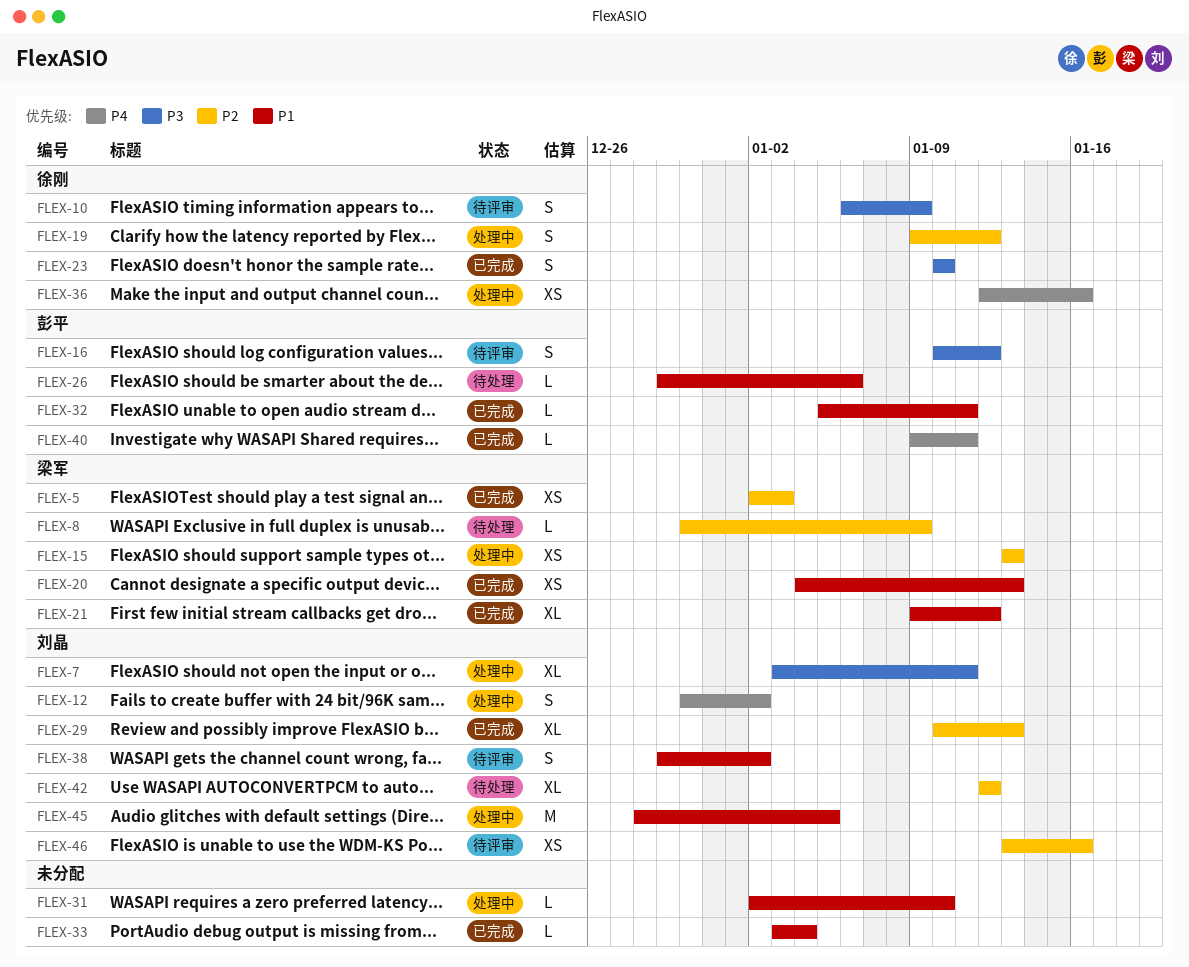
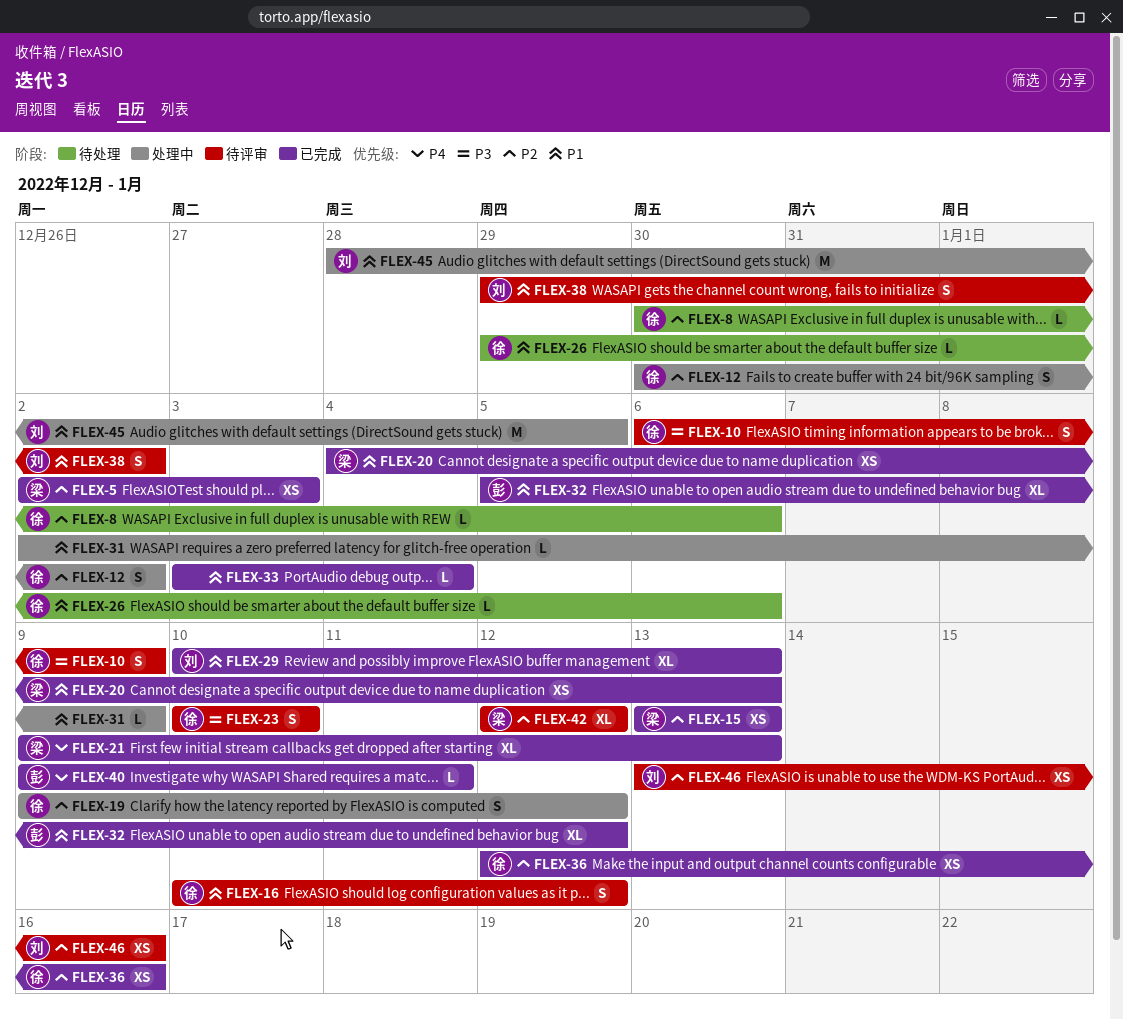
FLEX-7: present -> none
FLEX-8, owner: 梁军 -> 徐刚
FLEX-8, due: Jan 9 -> Jan 6
FLEX-12, owner: 刘晶 -> 徐刚
FLEX-12, priority: P4 -> P2
FLEX-15, status: 处理中 -> 已完成
FLEX-16, owner: 彭平 -> 徐刚
FLEX-16, priority: P3 -> P1
FLEX-21, priority: P1 -> P4
FLEX-21, due: Jan 12 -> Jan 13
FLEX-23, status: 已完成 -> 待评审
FLEX-26, owner: 彭平 -> 徐刚
FLEX-29, priority: P2 -> P1
FLEX-31, due: Jan 10 -> Jan 9
FLEX-32, estimate: L -> XL
FLEX-32, due: Jan 11 -> Jan 12
FLEX-36, status: 处理中 -> 已完成
FLEX-36, priority: P4 -> P2
FLEX-42, status: 待处理 -> 待评审
FLEX-42, owner: 刘晶 -> 梁军

